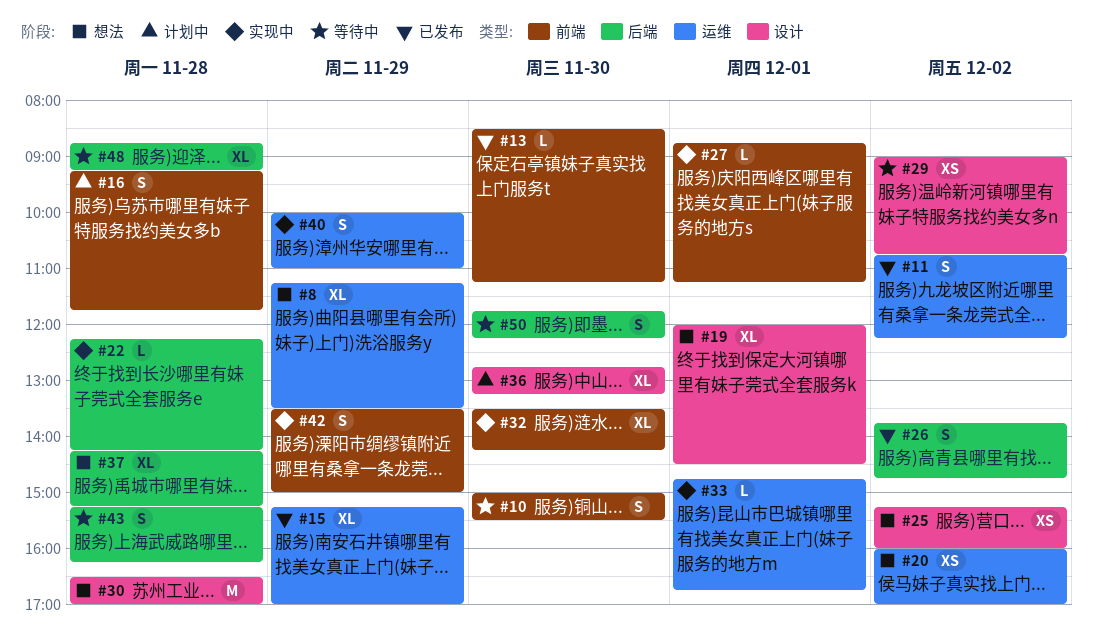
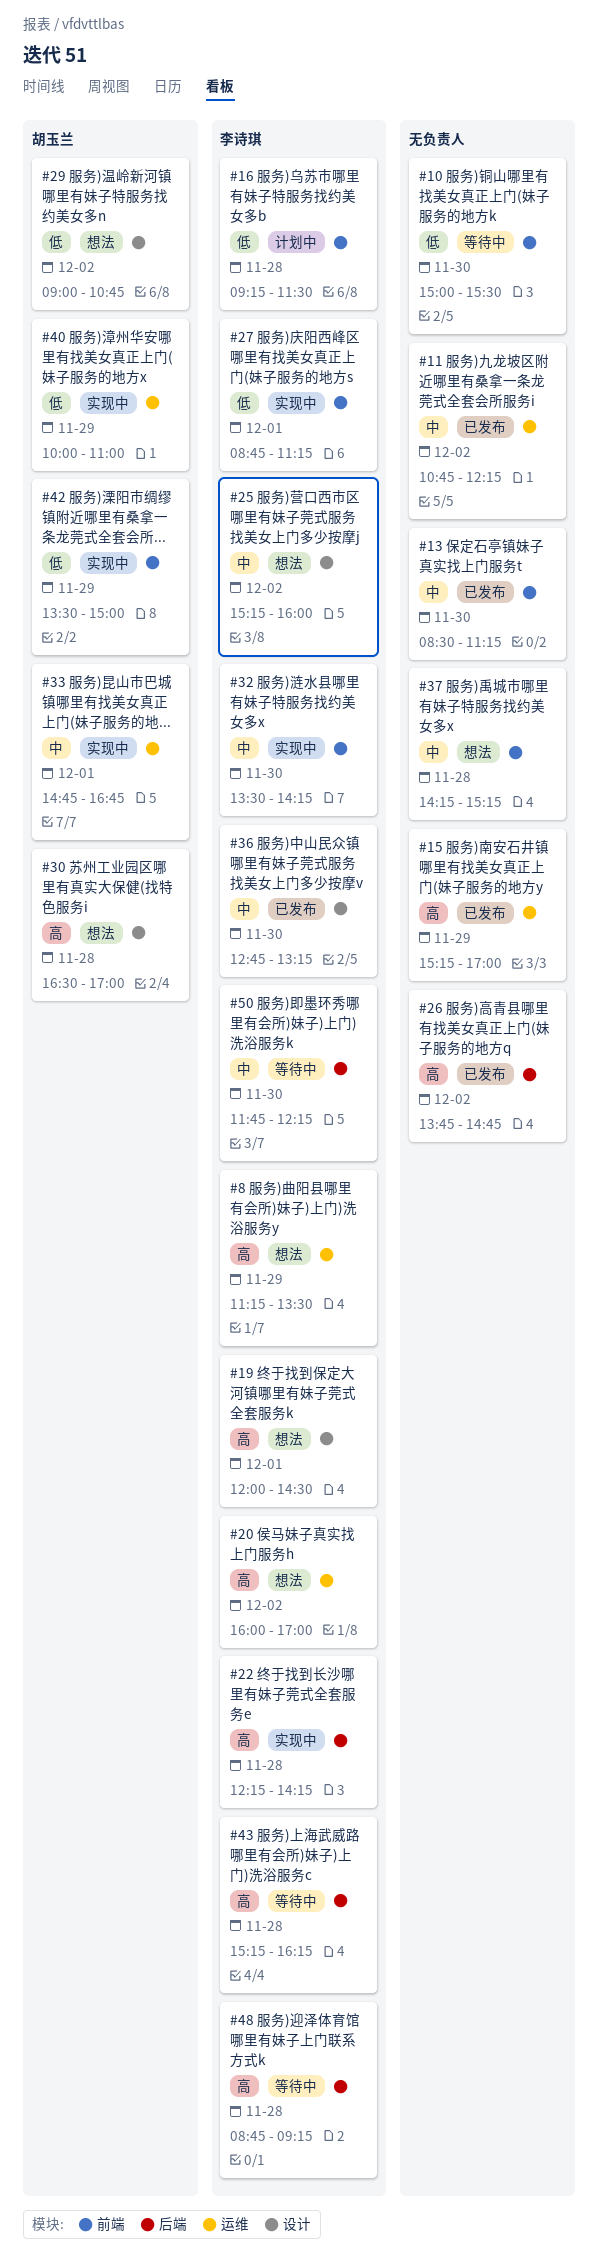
#16, ends: 11:45 -> 11:30
#29, status: 等待中 -> 想法
#36, status: 计划中 -> 已发布
#37, label: 后端 -> 前端

